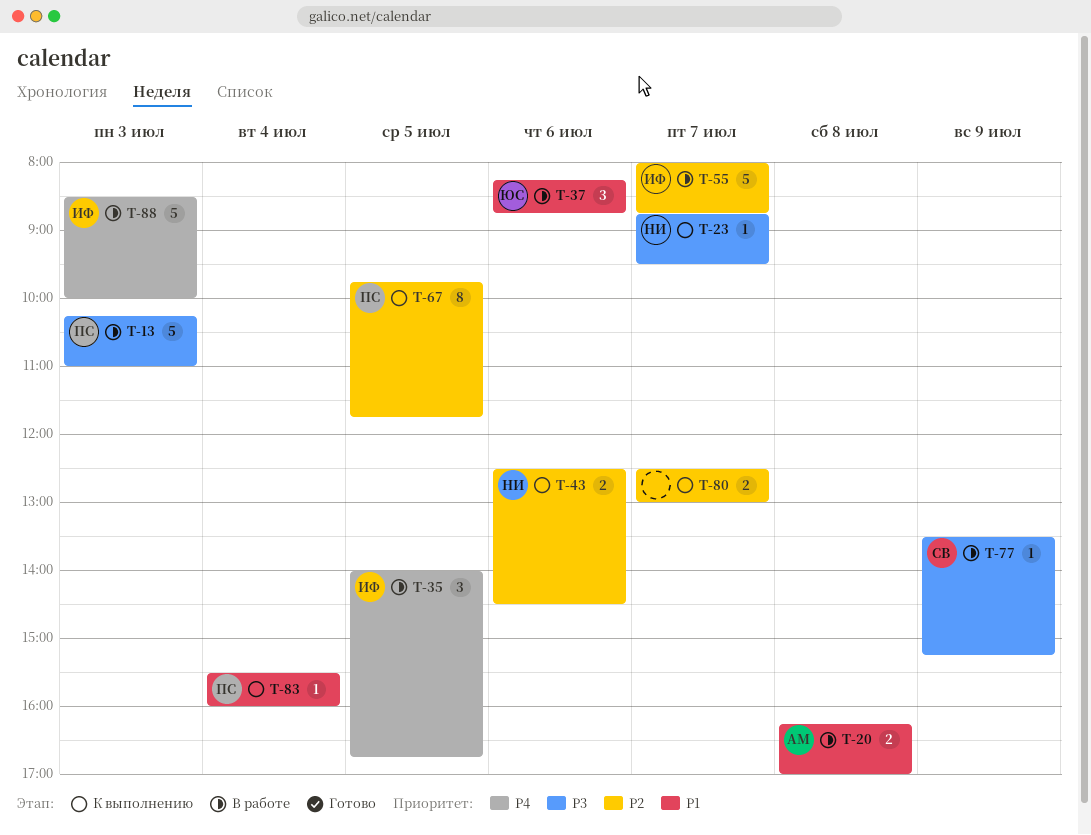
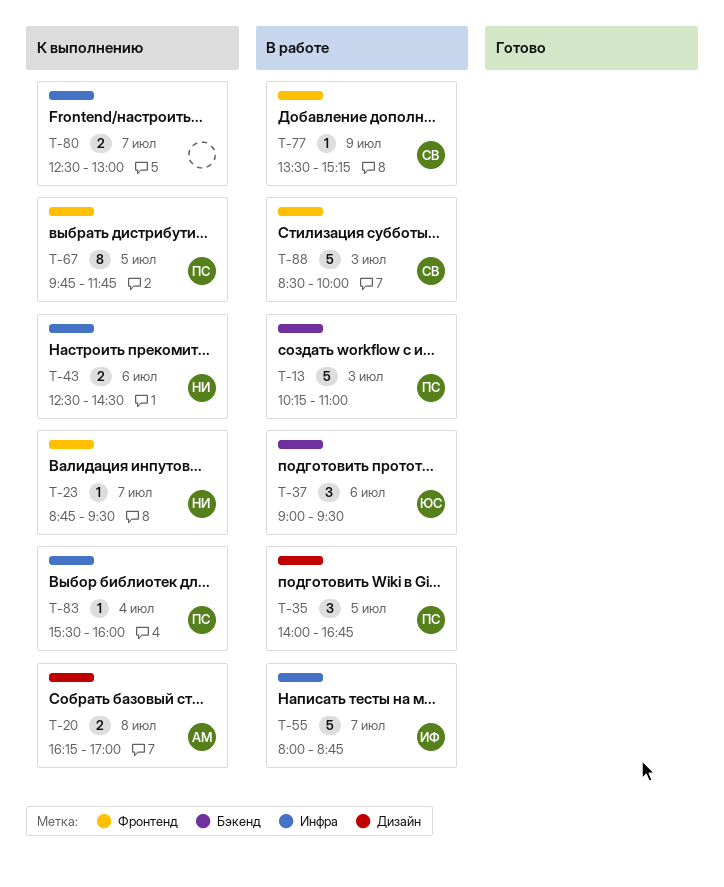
T-20, status: В работе -> К выполнению
T-35, owner: ИФ -> ПС
T-37, begins: 08:15 -> 09:00
T-37, ends: 08:45 -> 09:30
T-88, owner: ИФ -> СВ

